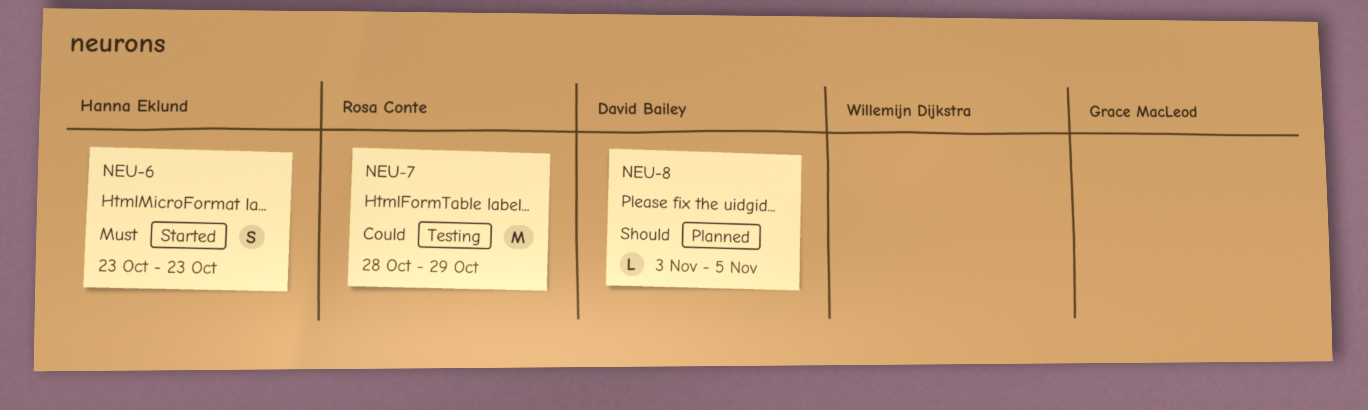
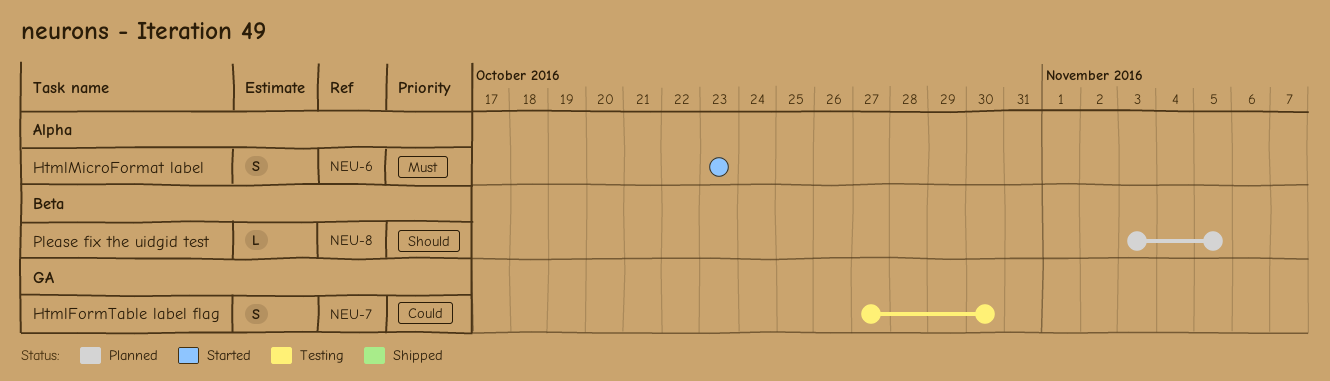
NEU-7, estimate: M -> S
NEU-7, start: Oct 28 -> Oct 27
NEU-7, due: Oct 29 -> Oct 30

